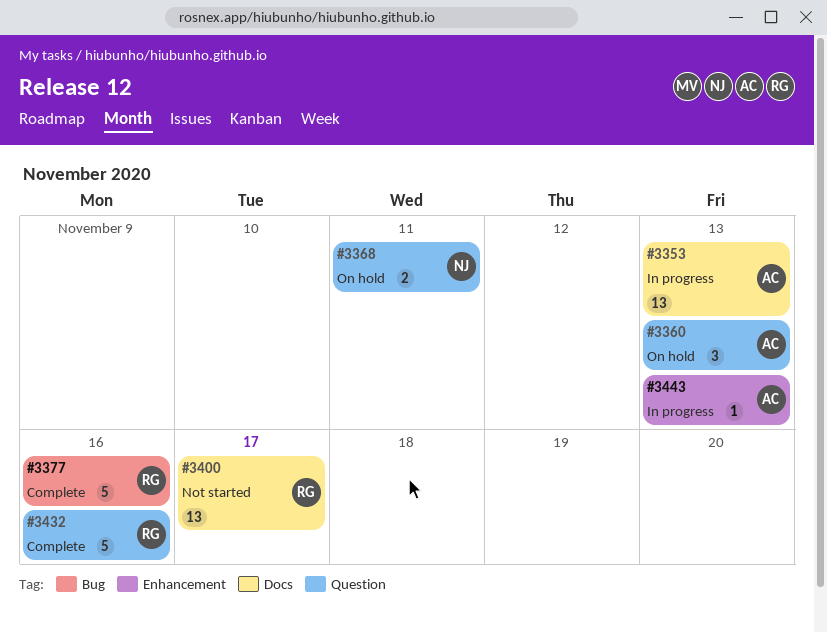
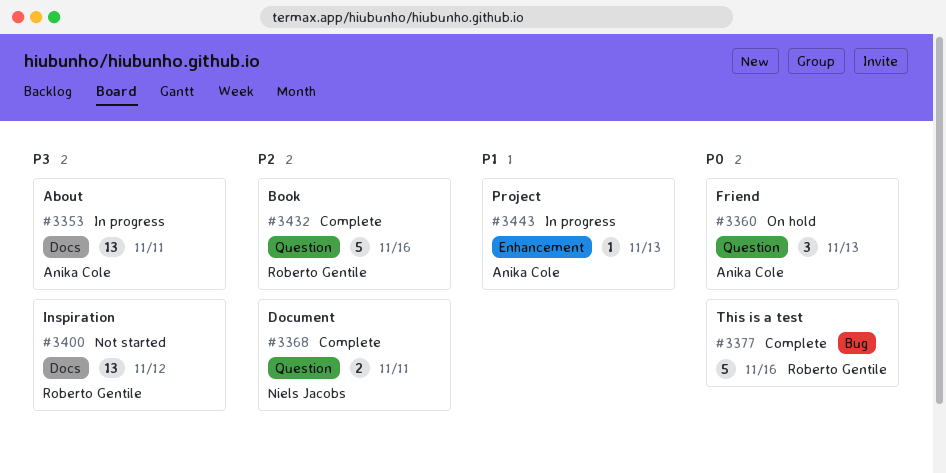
#3353, due: Nov 13 -> Nov 11
#3368, status: On hold -> Complete
#3400, due: Nov 17 -> Nov 12

